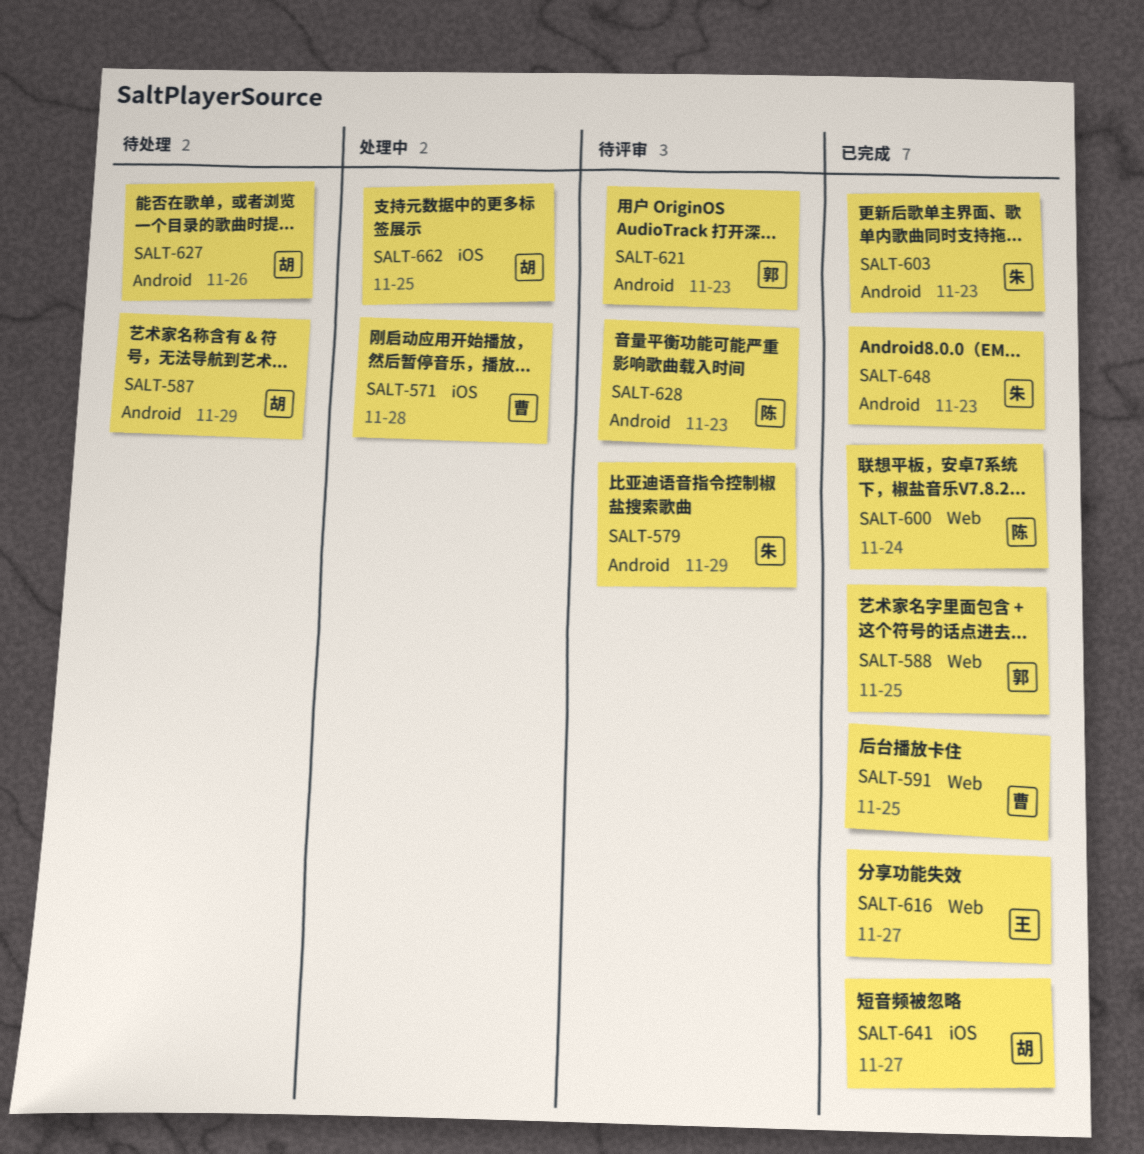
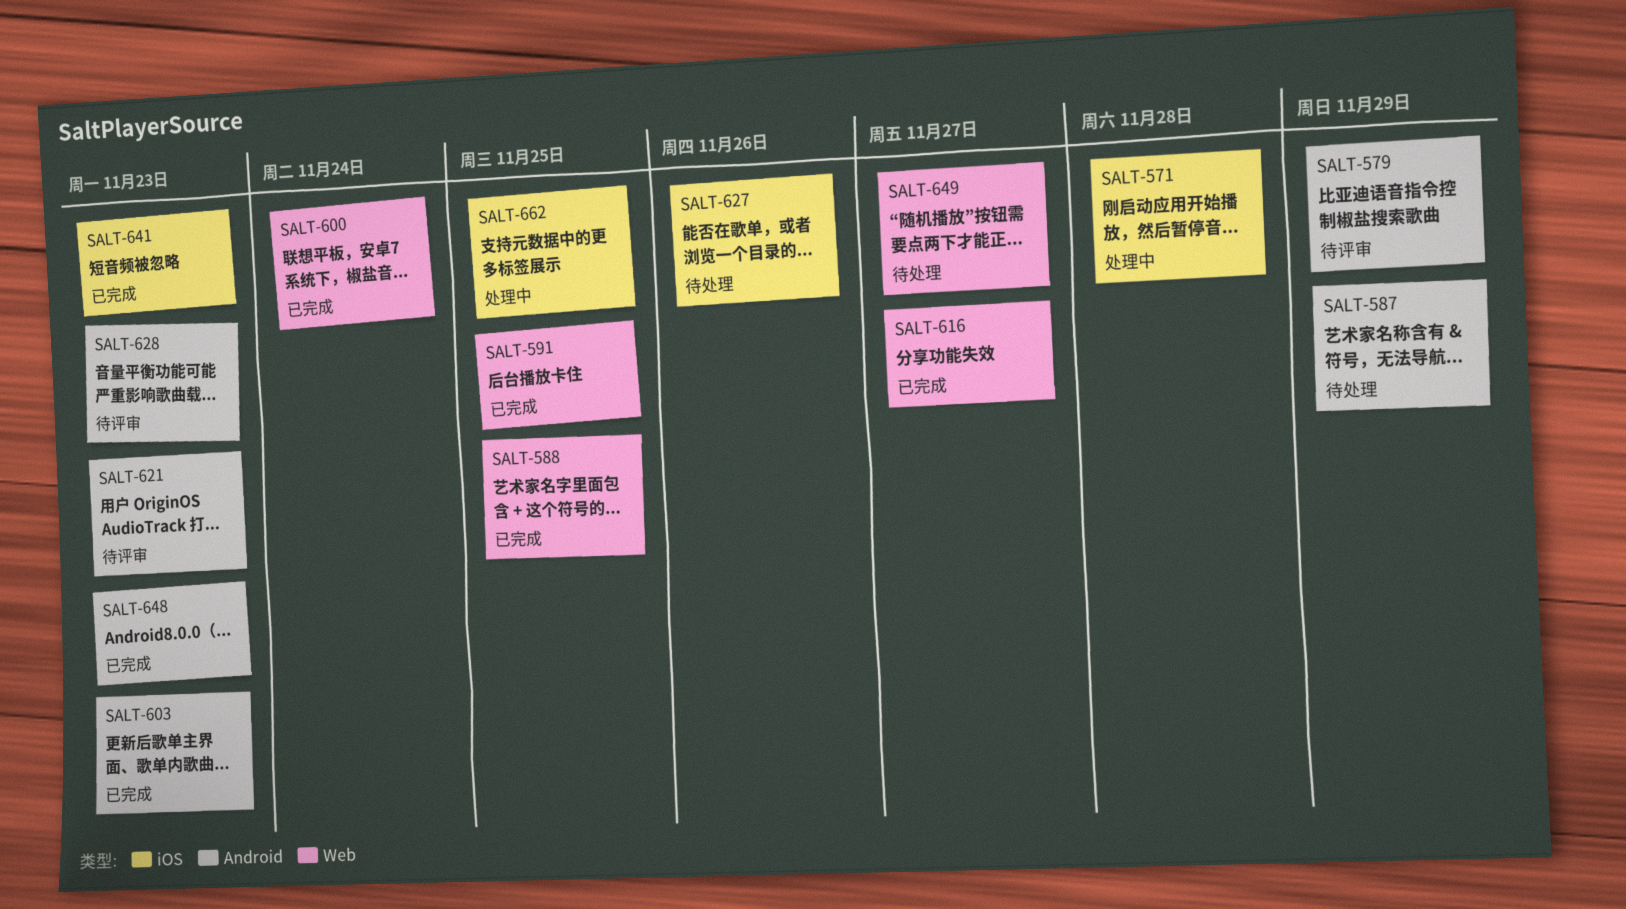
SALT-627, label: Android -> iOS
SALT-641, due: Nov 27 -> Nov 23
SALT-649: none -> present

